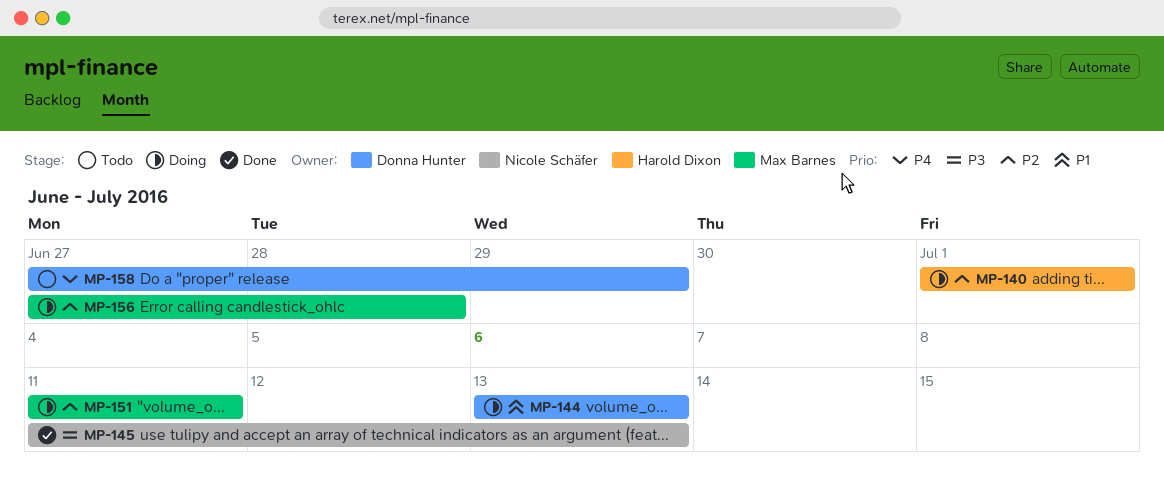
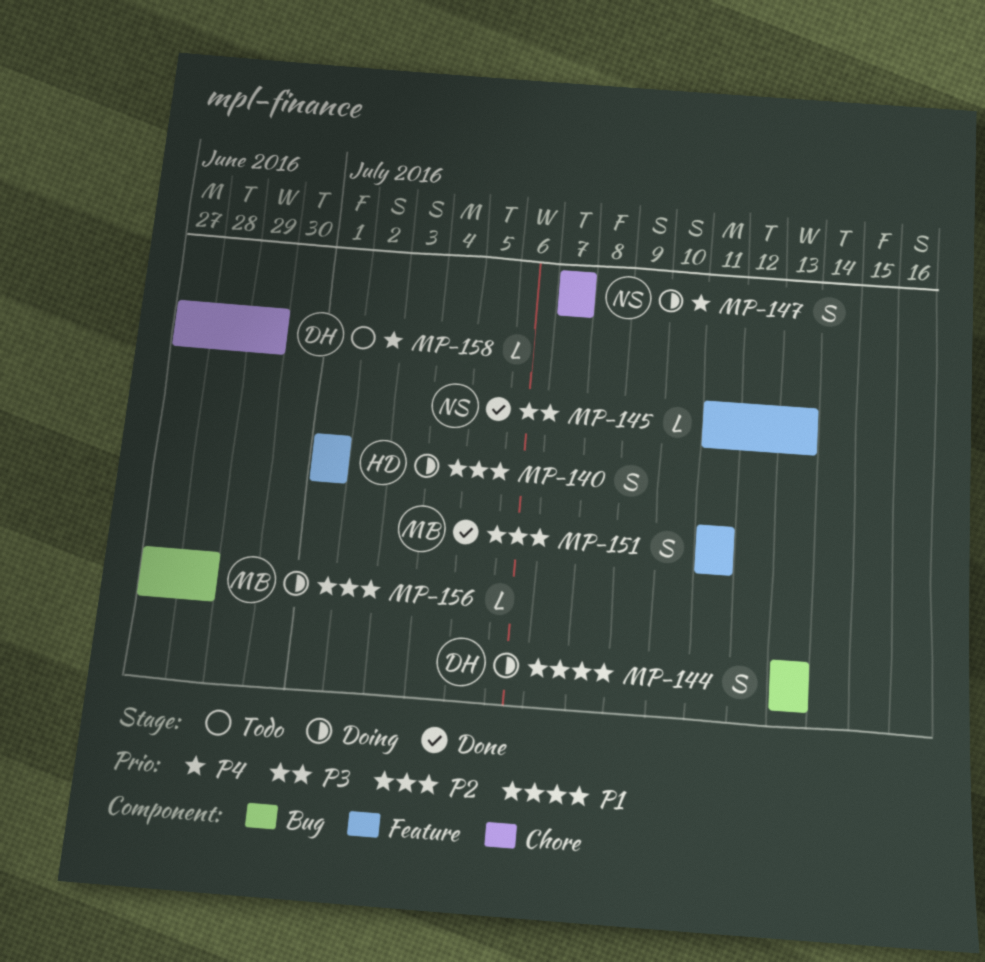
MP-147: none -> present
MP-151, status: Doing -> Done

